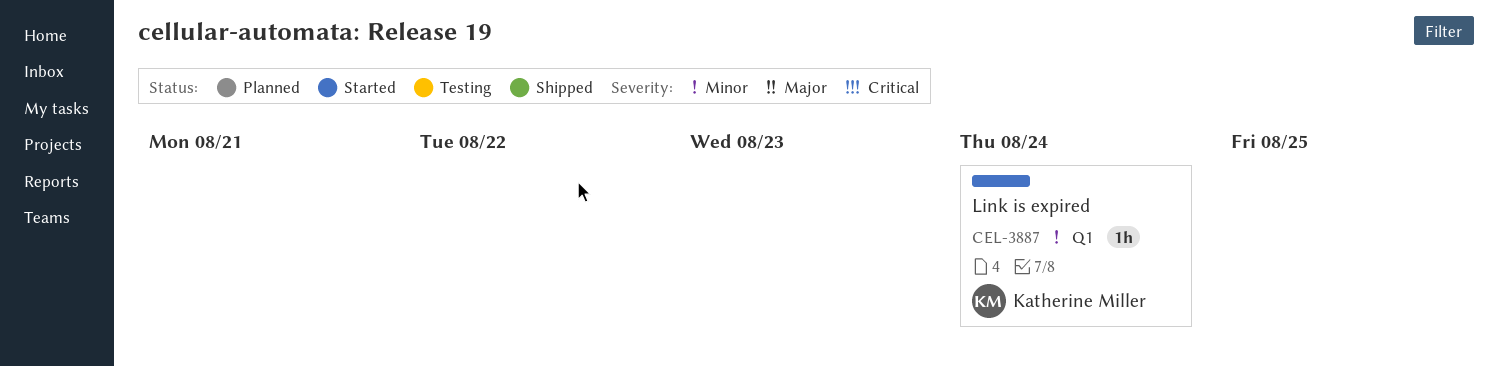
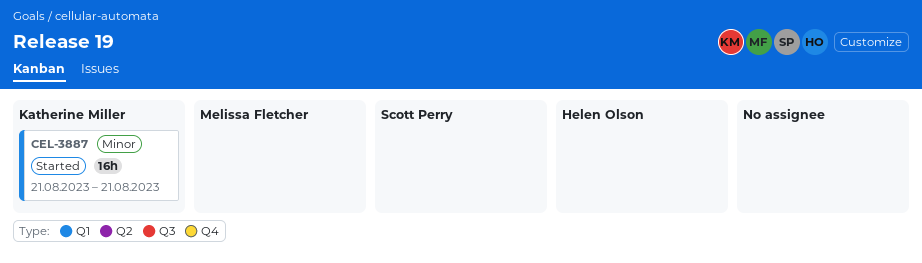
CEL-3887, estimate: 1h -> 16h
CEL-3887, due: Aug 24 -> Aug 21

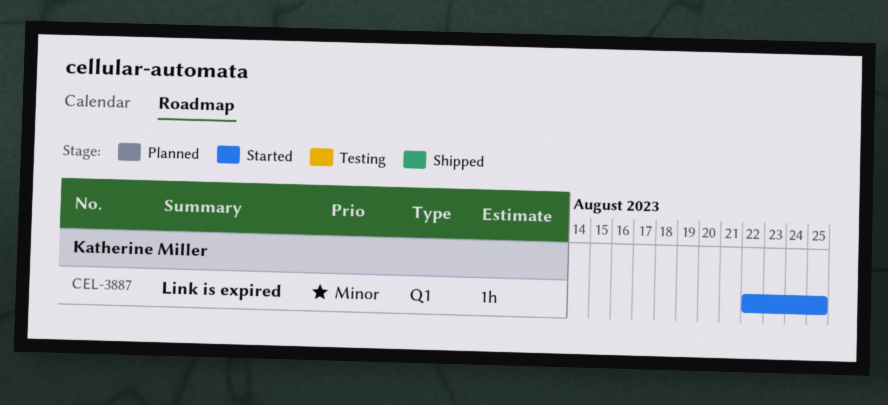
CEL-3887, estimate: 16h -> 1h
CEL-3887, start: Aug 21 -> Aug 22
CEL-3887, due: Aug 21 -> Aug 25

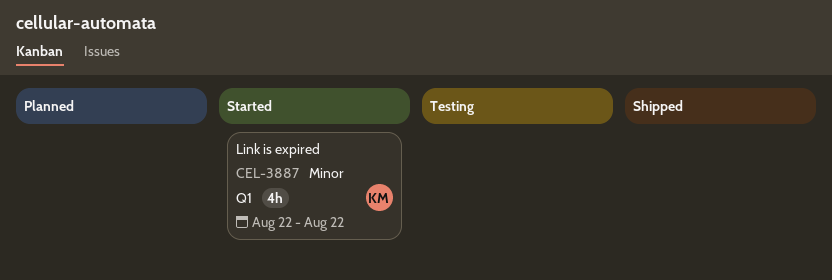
CEL-3887, estimate: 1h -> 4h
CEL-3887, due: Aug 25 -> Aug 22

